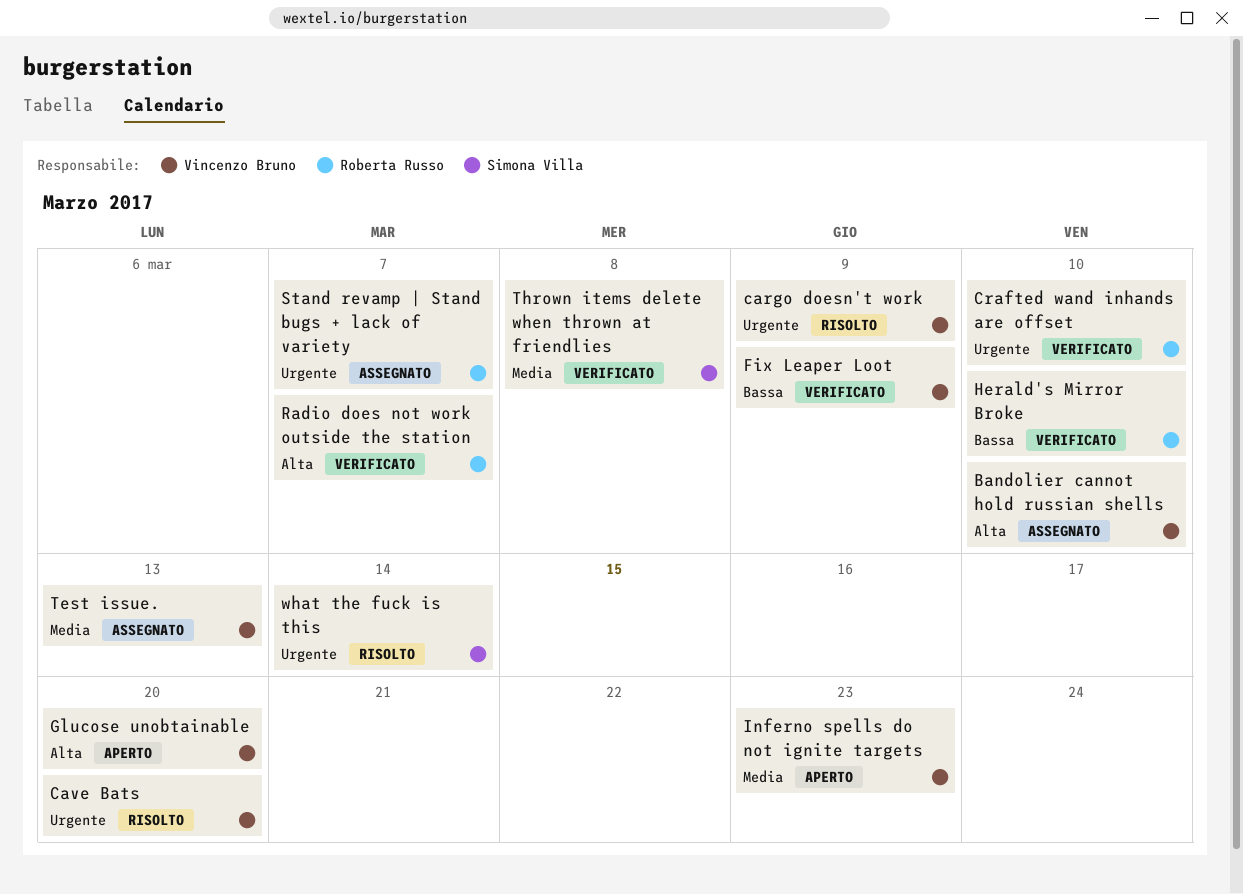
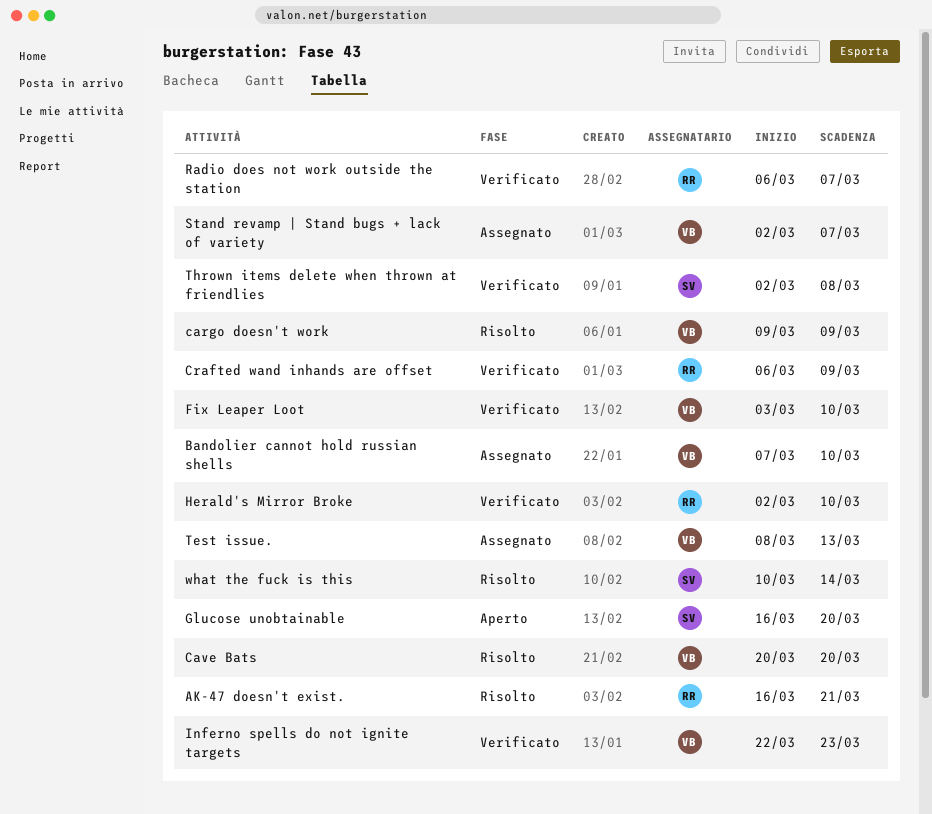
AK-47 doesn't exist.: none -> present
Crafted wand inhands are offset, due: Mar 10 -> Mar 9
Fix Leaper Loot, due: Mar 9 -> Mar 10
Glucose unobtainable, owner: Vincenzo Bruno -> Simona Villa
Inferno spells do not ignite targets, status: Aperto -> Verificato
Stand revamp | Stand bugs + lack of variety, owner: Roberta Russo -> Vincenzo Bruno

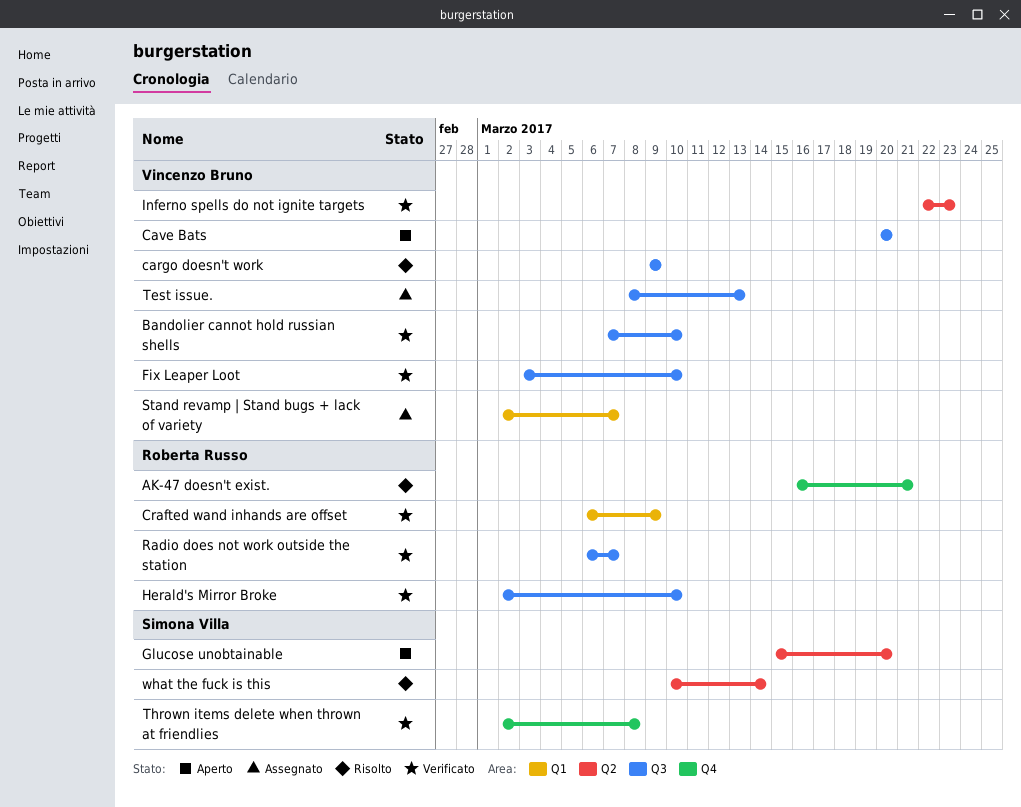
Bandolier cannot hold russian shells, status: Assegnato -> Verificato
Cave Bats, status: Risolto -> Aperto
Glucose unobtainable, start: Mar 16 -> Mar 15

